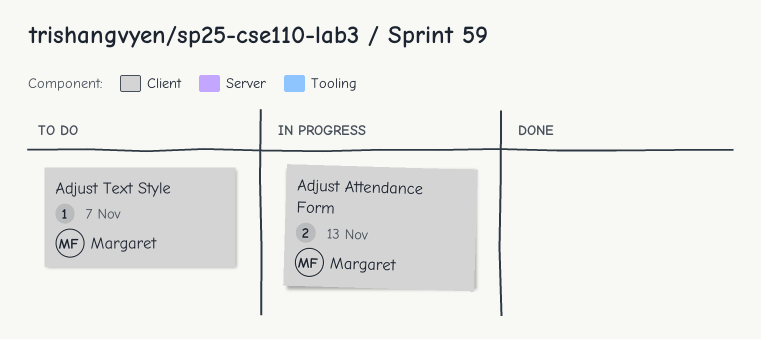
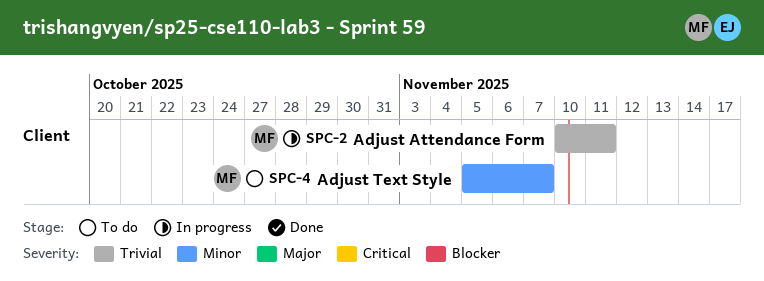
Adjust Attendance Form, due: Nov 13 -> Nov 11

